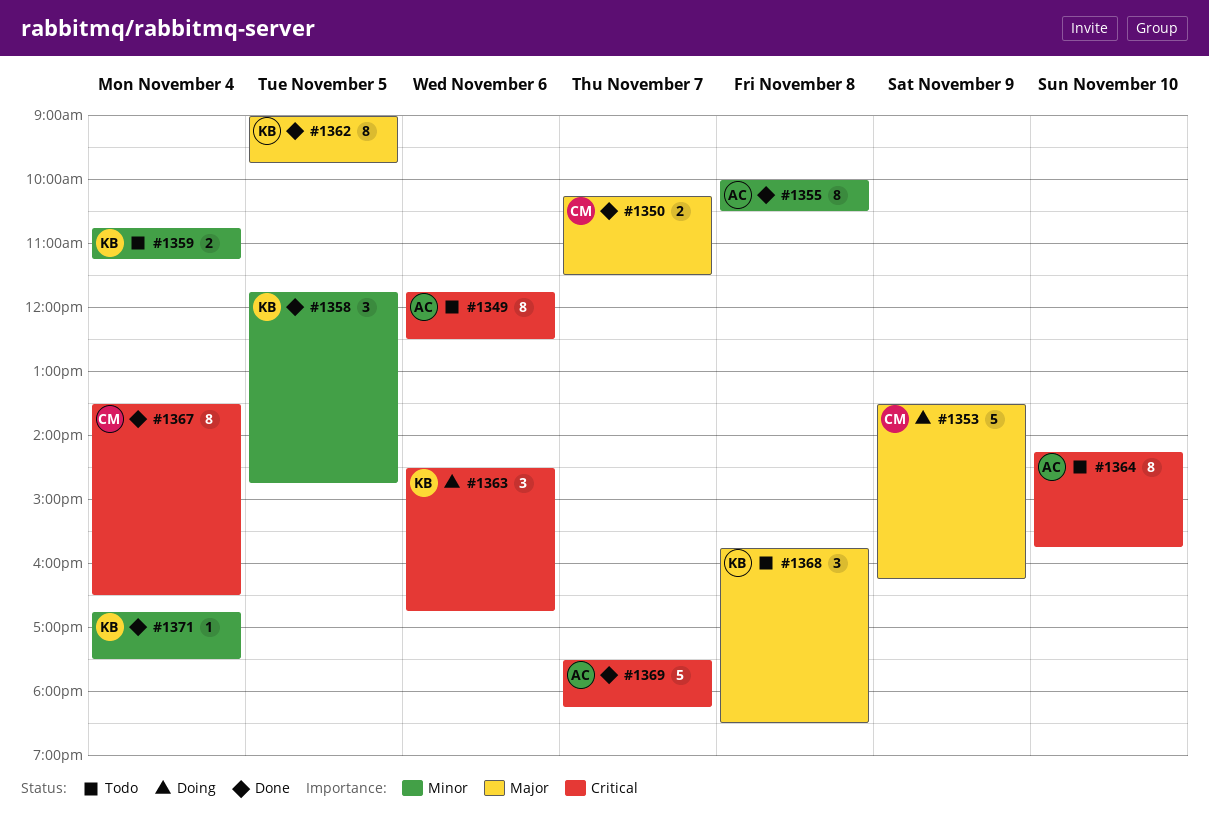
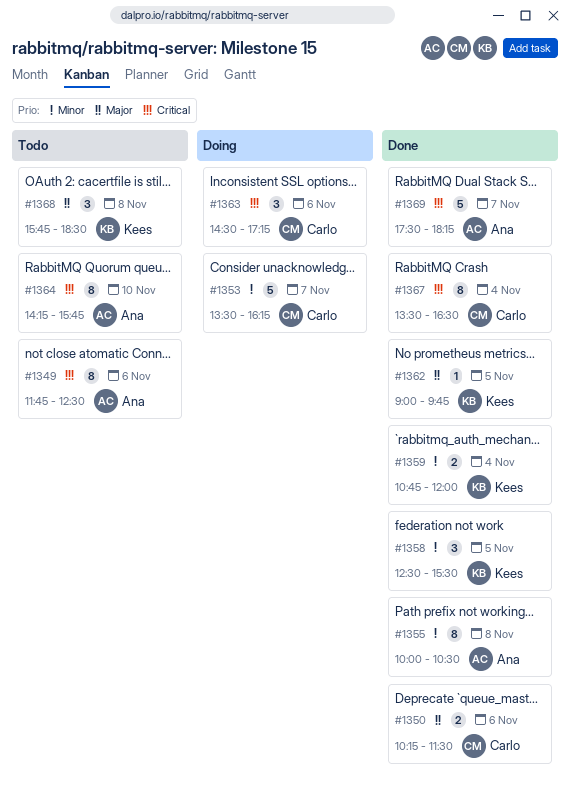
#1350, day: Nov 7 -> Nov 6
#1353, priority: Major -> Minor
#1353, day: Nov 9 -> Nov 7
#1358, begins: 11:45 -> 12:30
#1358, ends: 14:45 -> 15:30
#1359, status: Todo -> Done
#1359, ends: 11:15 -> 12:00
#1362, estimate: 8 -> 1
#1363, owner: Kees -> Carlo
#1363, ends: 16:45 -> 17:15
#1371: present -> none

